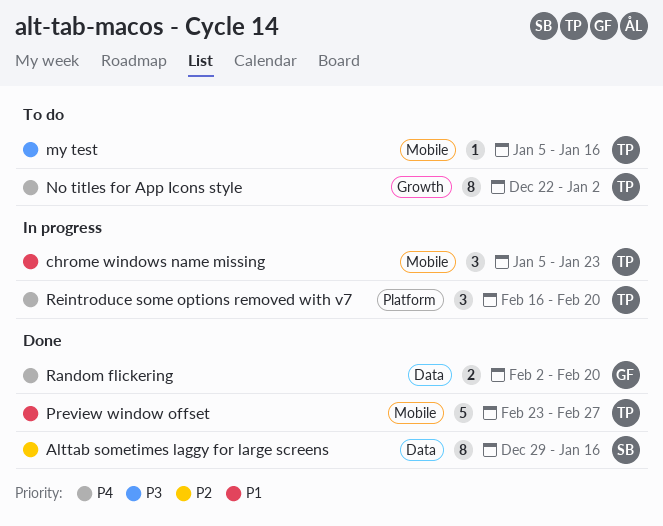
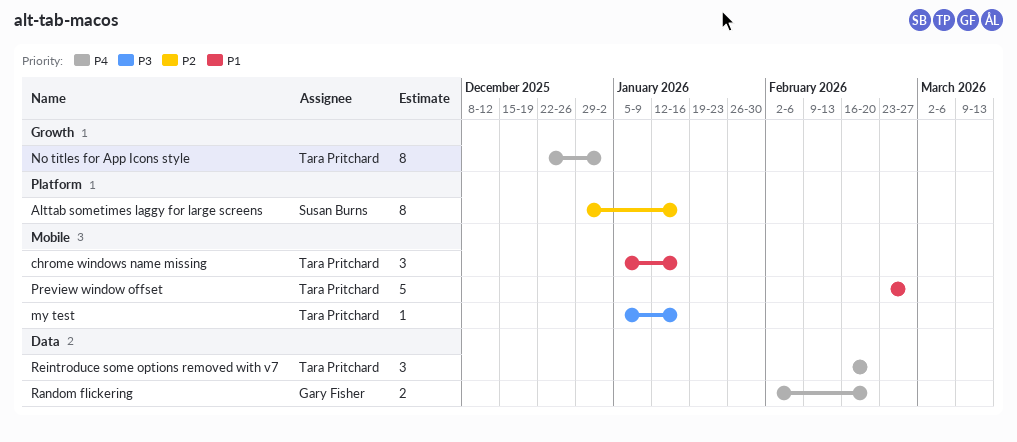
Alttab sometimes laggy for large screens, label: Data -> Platform
chrome windows name missing, due: Jan 23 -> Jan 16
Reintroduce some options removed with v7, label: Platform -> Data

